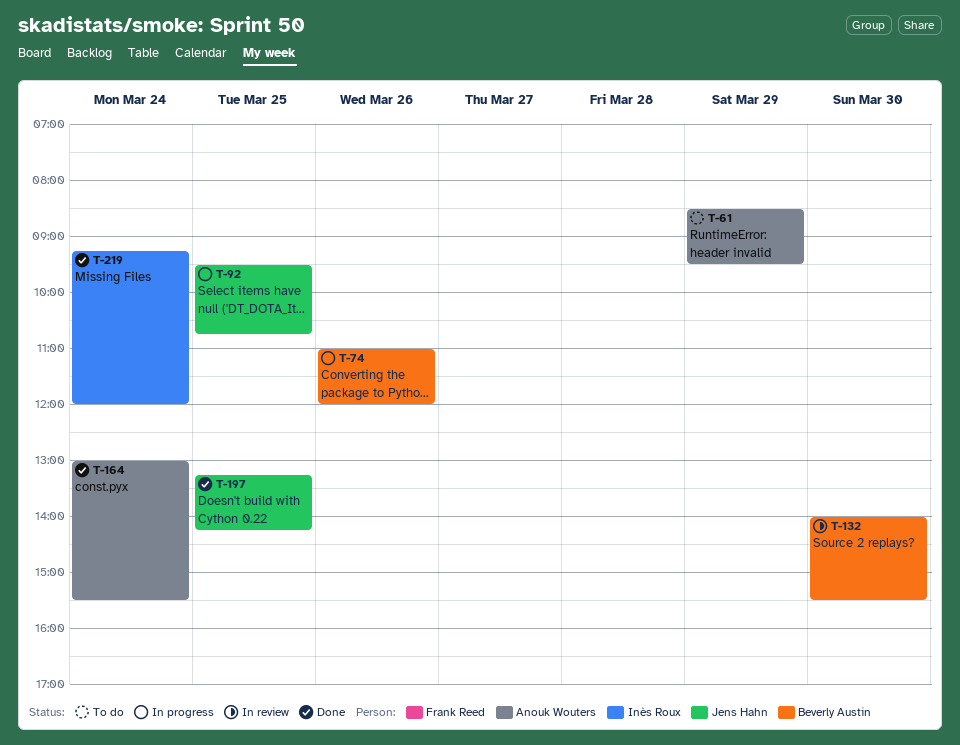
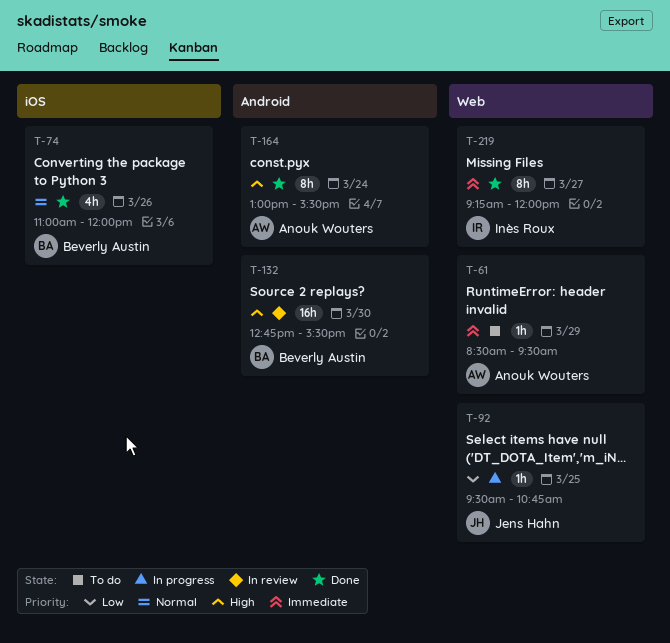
T-74, status: In progress -> Done
T-132, begins: 14:00 -> 12:45
T-197: present -> none
T-219, day: Mar 24 -> Mar 27

